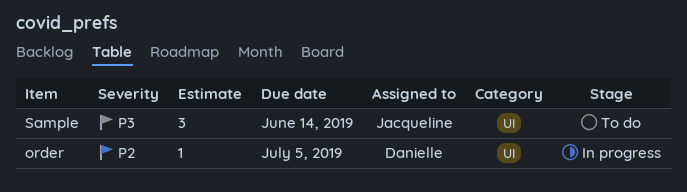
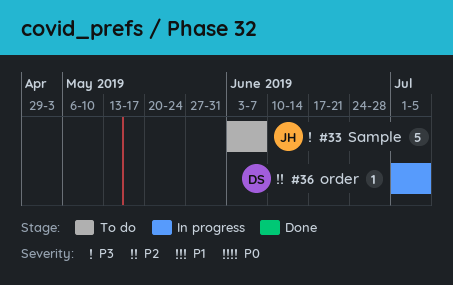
Sample, estimate: 3 -> 5
Sample, due: Jun 14 -> Jun 7

